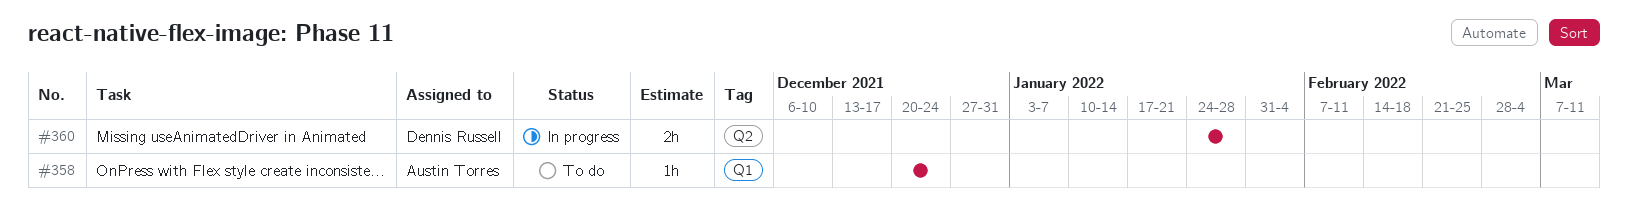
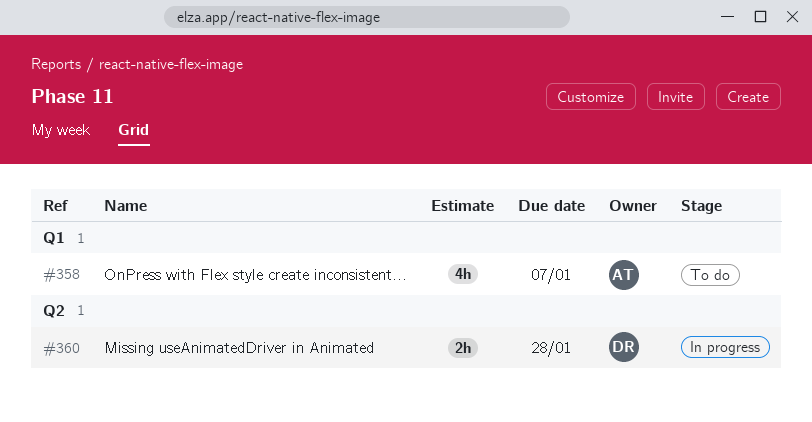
#358, estimate: 1h -> 4h
#358, due: Dec 24 -> Jan 7

